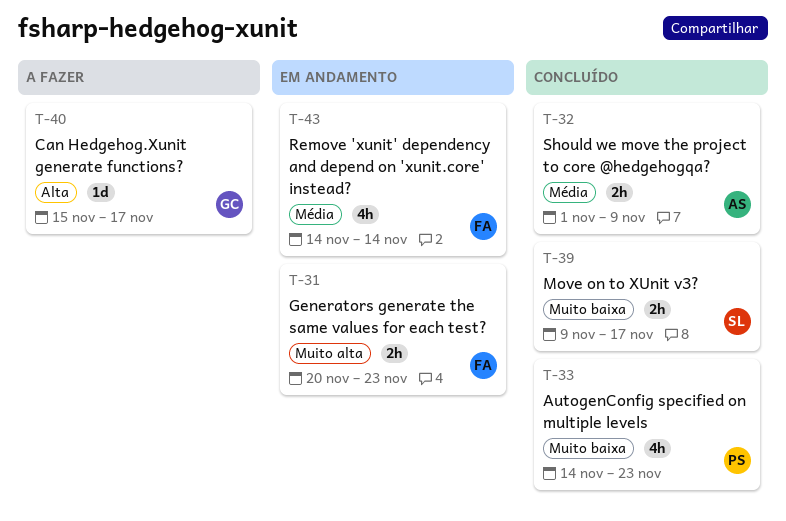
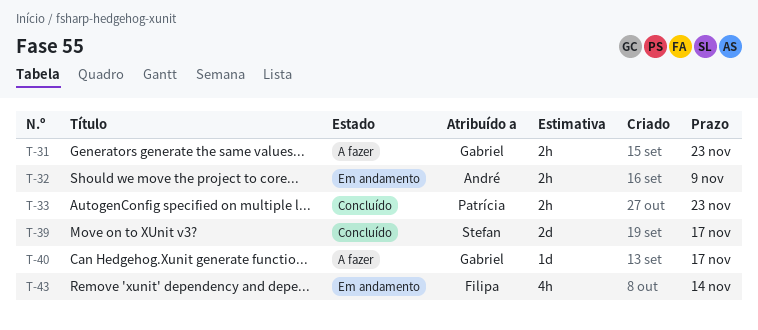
T-31, status: Em andamento -> A fazer
T-31, owner: Filipa -> Gabriel
T-32, status: Concluído -> Em andamento
T-33, estimate: 4h -> 2h
T-39, estimate: 2h -> 2d

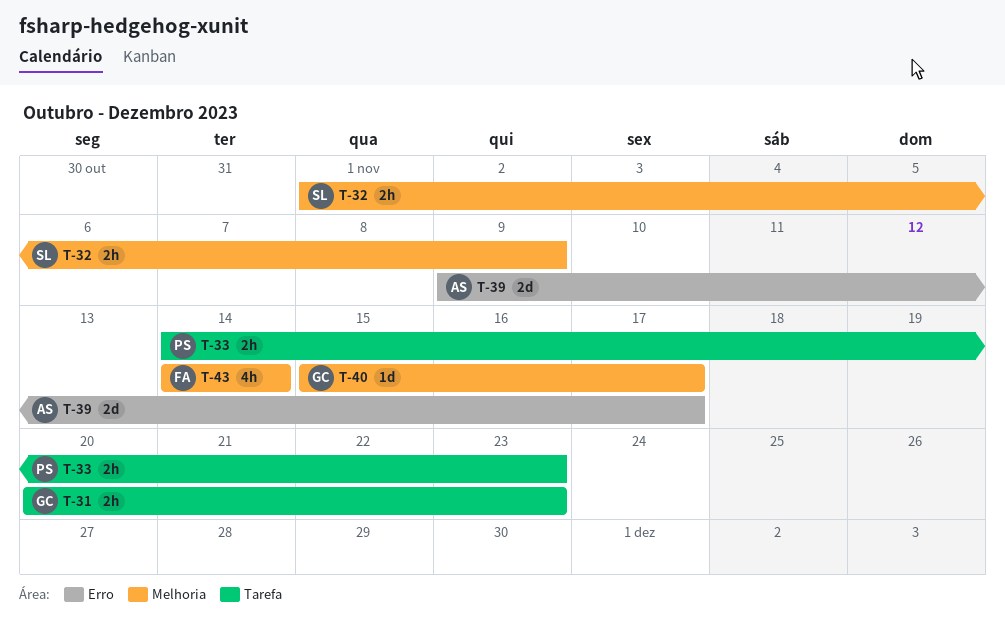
T-32, owner: André -> Stefan
T-39, owner: Stefan -> André

